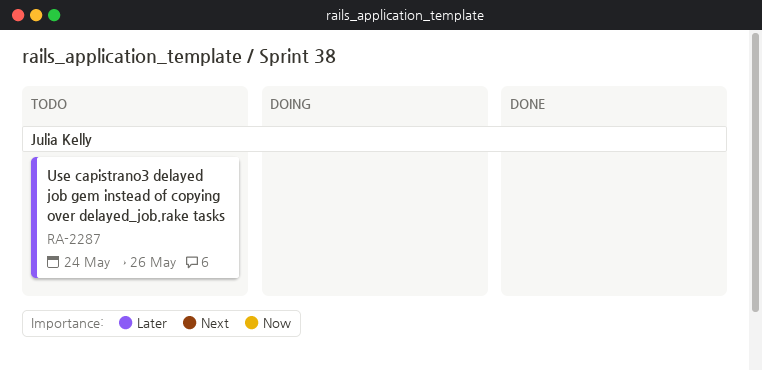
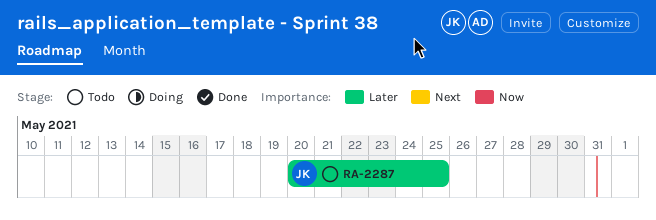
RA-2287, start: May 24 -> May 20
RA-2287, due: May 26 -> May 25

